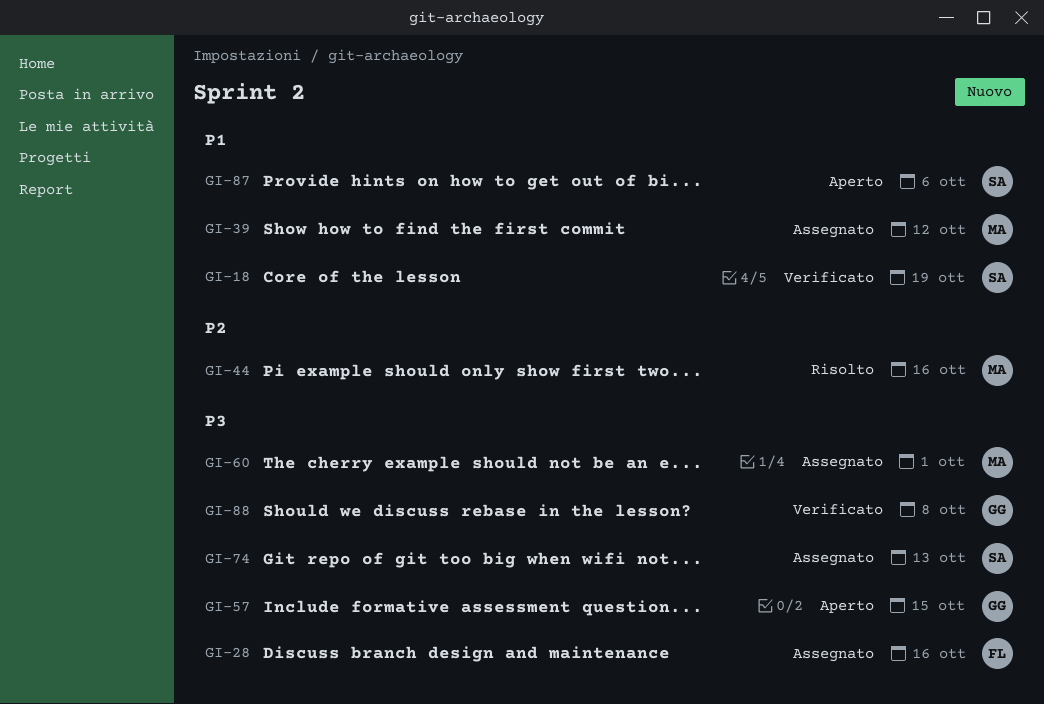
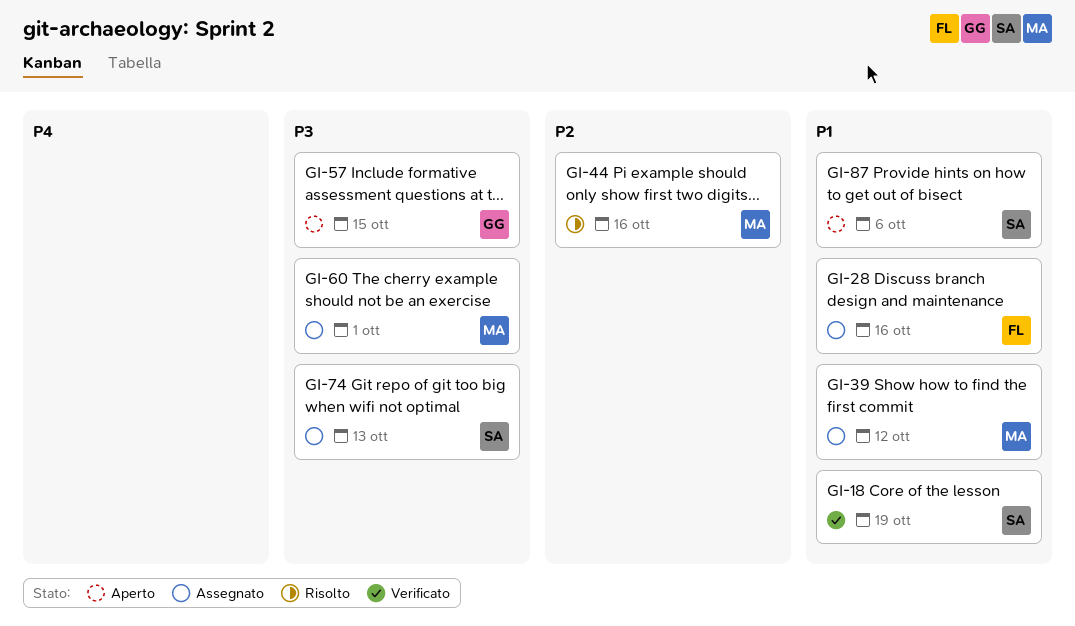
GI-28, priority: P3 -> P1
GI-88: present -> none

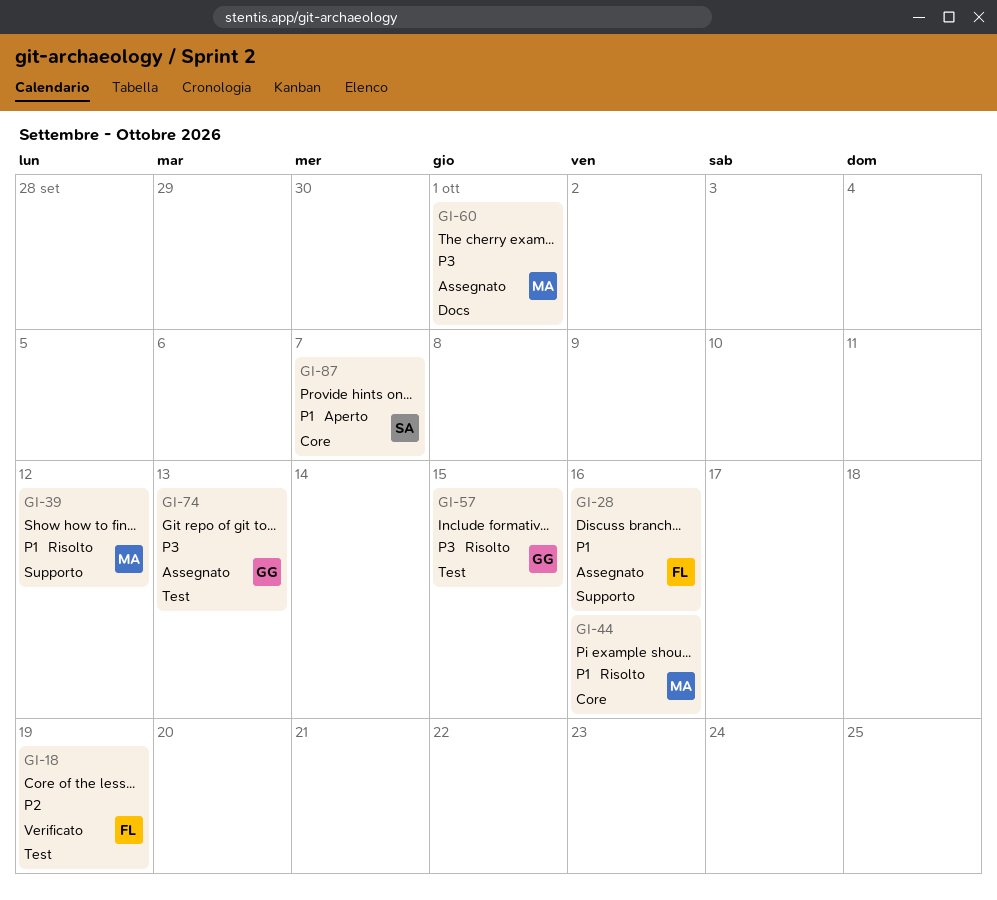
GI-18, owner: SA -> FL
GI-18, priority: P1 -> P2
GI-39, status: Assegnato -> Risolto
GI-44, priority: P2 -> P1
GI-57, status: Aperto -> Risolto
GI-74, owner: SA -> GG
GI-87, due: Oct 6 -> Oct 7

